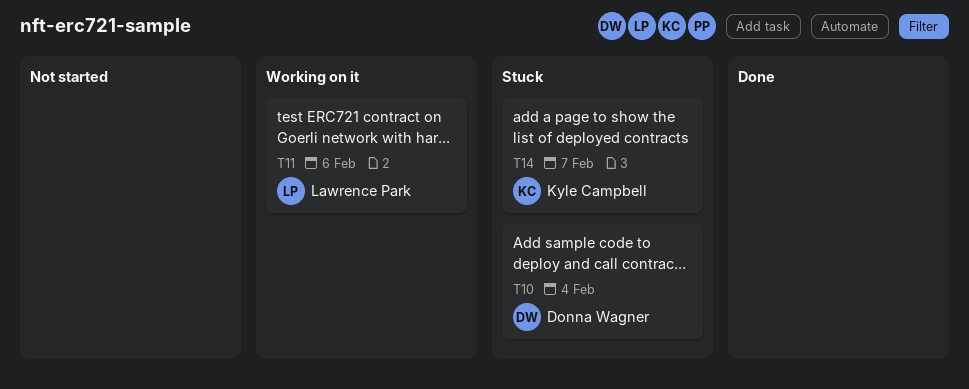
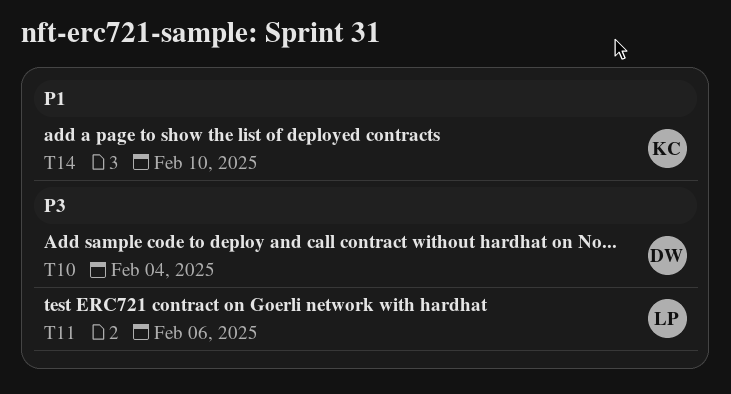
T14, due: Feb 7 -> Feb 10

